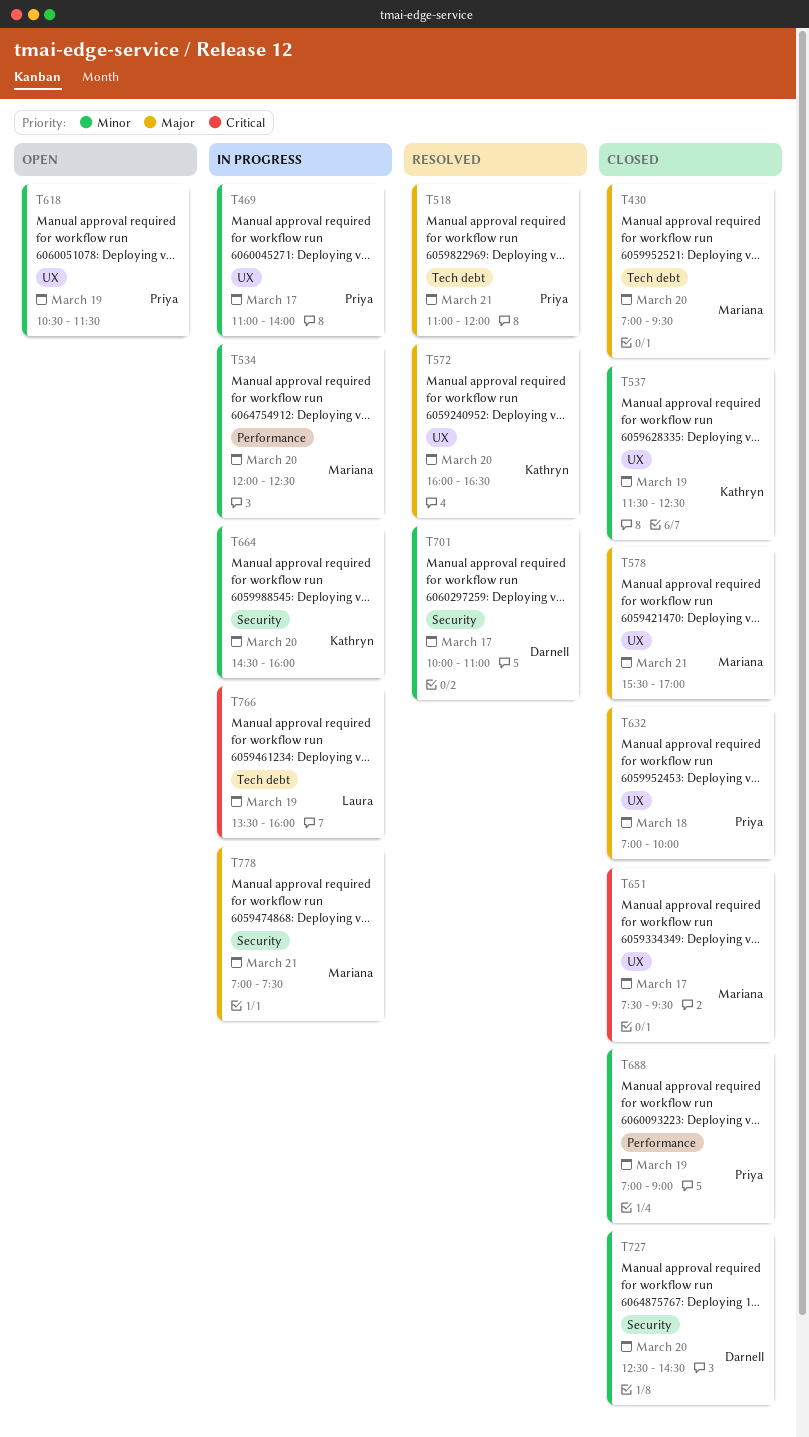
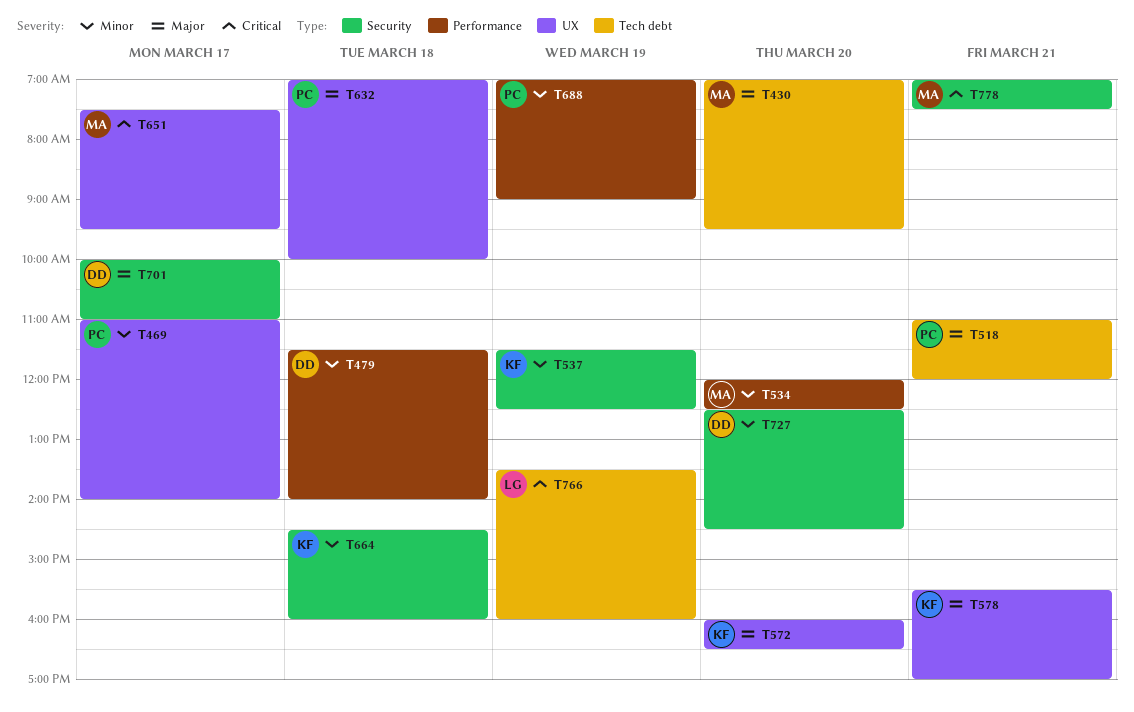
T479: none -> present
T537, label: UX -> Security
T578, owner: Mariana -> Kathryn
T618: present -> none
T664, day: Mar 20 -> Mar 18
T701, priority: Minor -> Major
T778, priority: Major -> Critical

